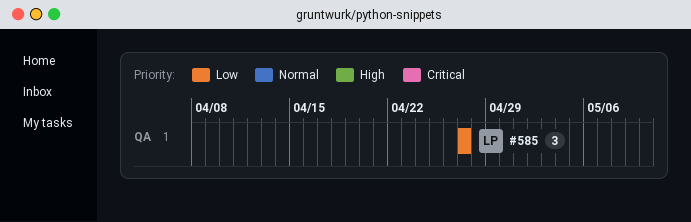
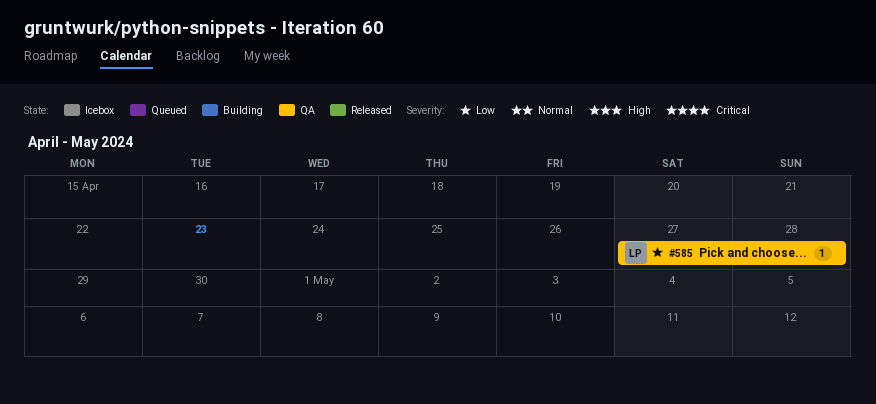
#585, estimate: 3 -> 1
#585, due: Apr 27 -> Apr 28

